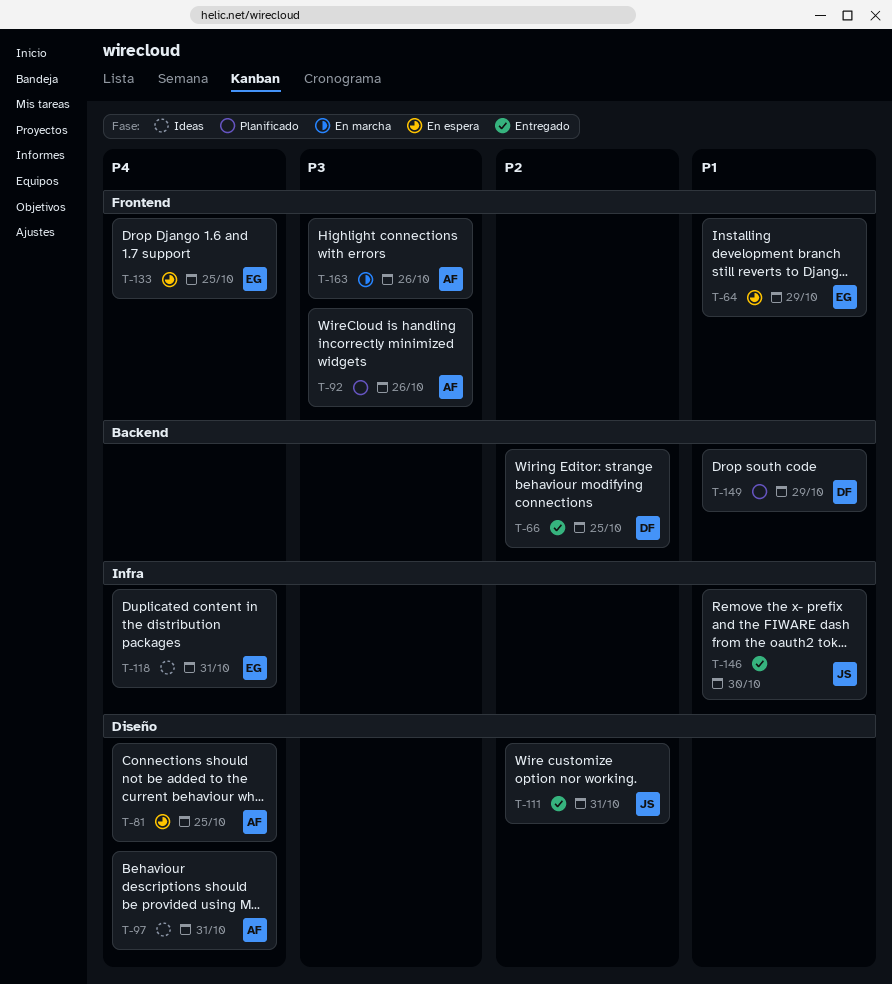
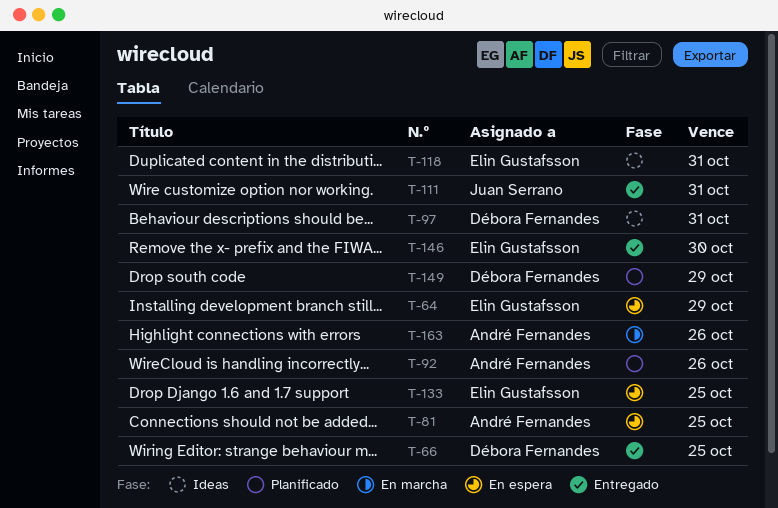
T-97, owner: André Fernandes -> Débora Fernandes
T-146, owner: Juan Serrano -> Elin Gustafsson

